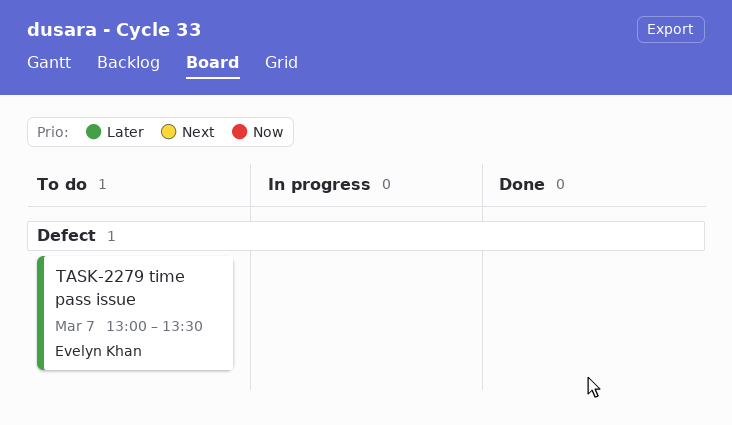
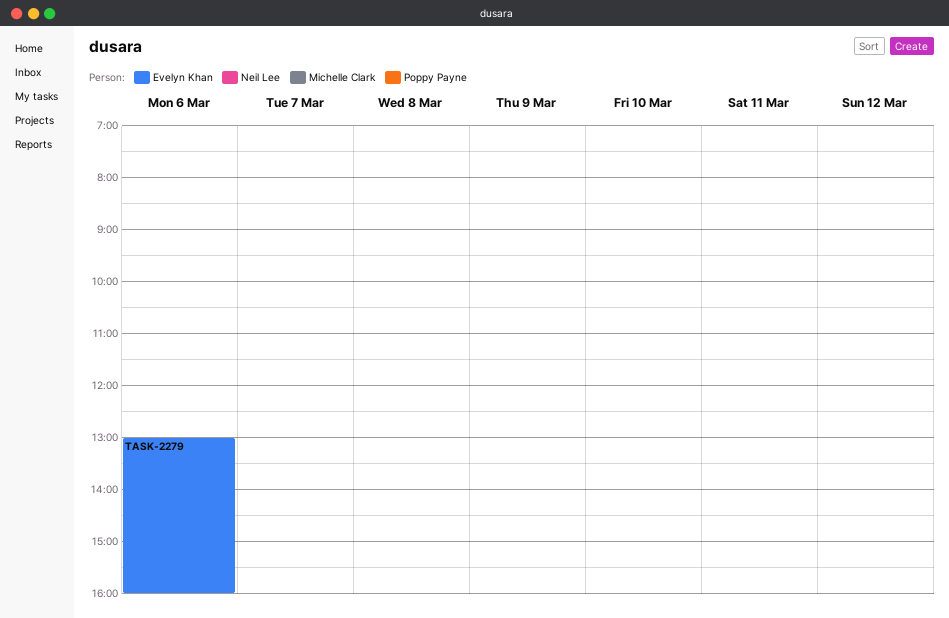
TASK-2279, day: Mar 7 -> Mar 6
TASK-2279, ends: 13:30 -> 16:00

